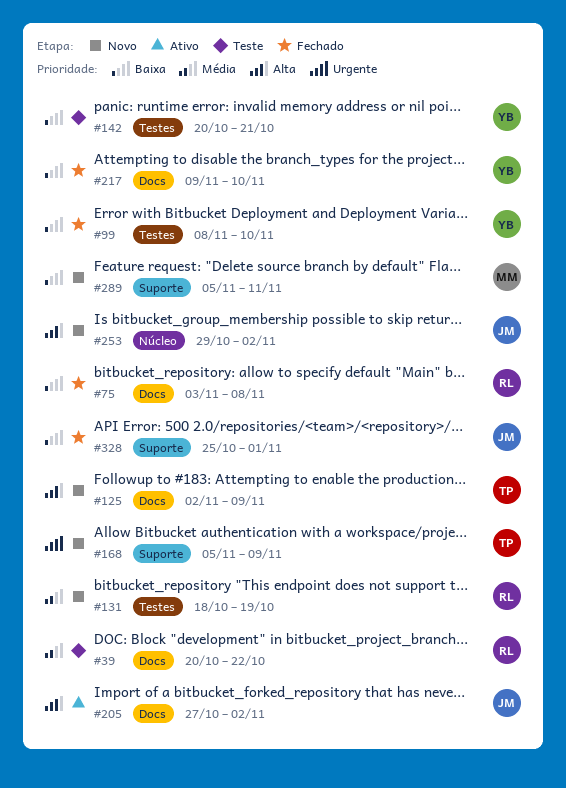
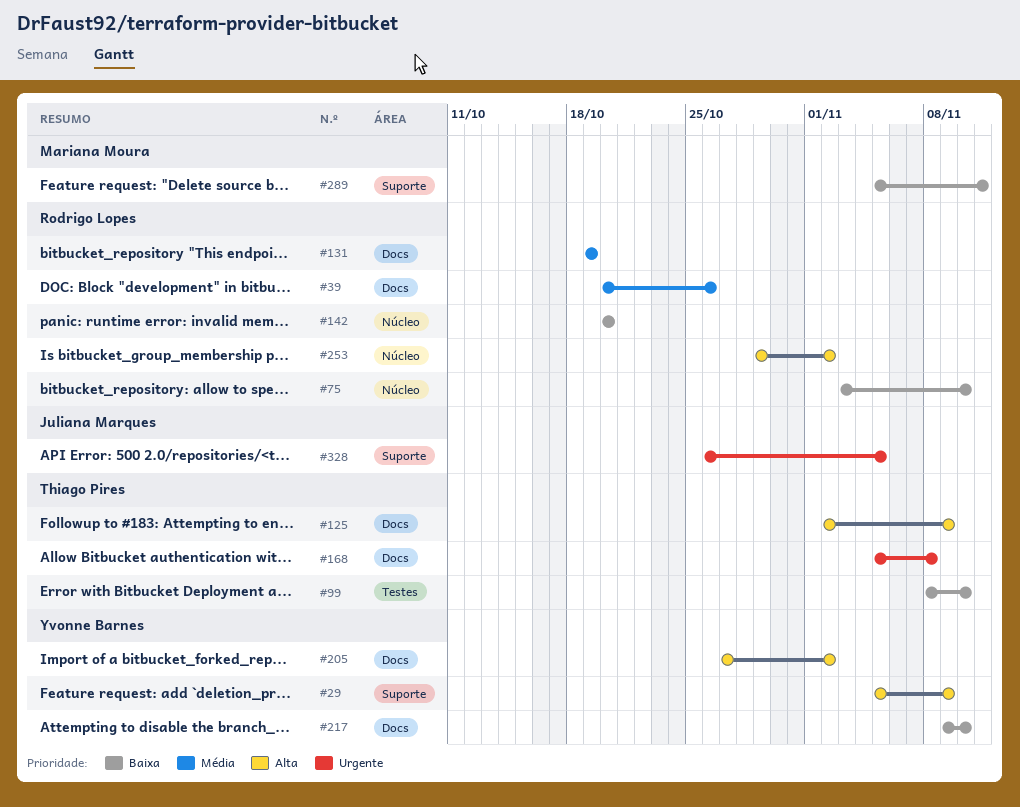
#29: none -> present
#39, due: Oct 22 -> Oct 26
#75, label: Docs -> Núcleo
#75, due: Nov 8 -> Nov 10
#99, owner: Yvonne Barnes -> Thiago Pires
#131, label: Testes -> Docs
#131, start: Oct 18 -> Oct 19
#142, owner: Yvonne Barnes -> Rodrigo Lopes
#142, label: Testes -> Núcleo
#142, due: Oct 21 -> Oct 20
#168, label: Suporte -> Docs
#168, due: Nov 9 -> Nov 8
#205, owner: Juliana Marques -> Yvonne Barnes
#253, owner: Juliana Marques -> Rodrigo Lopes
#328, priority: Baixa -> Urgente
#328, start: Oct 25 -> Oct 26
#328, due: Nov 1 -> Nov 5

